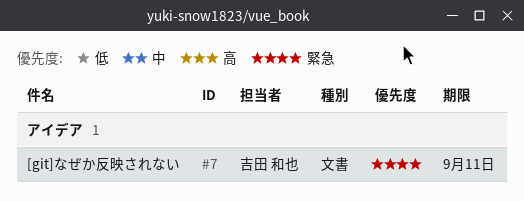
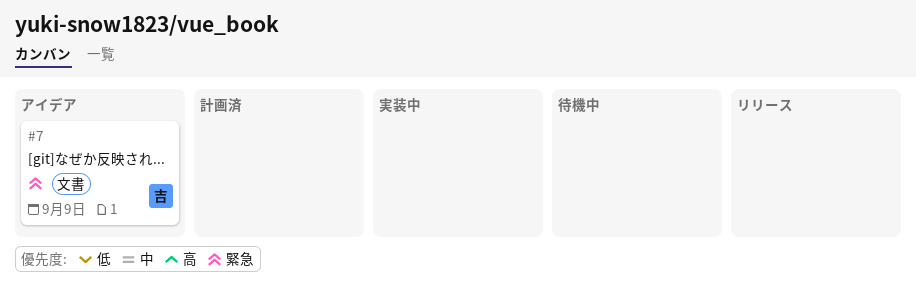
#7, due: Sep 11 -> Sep 9

